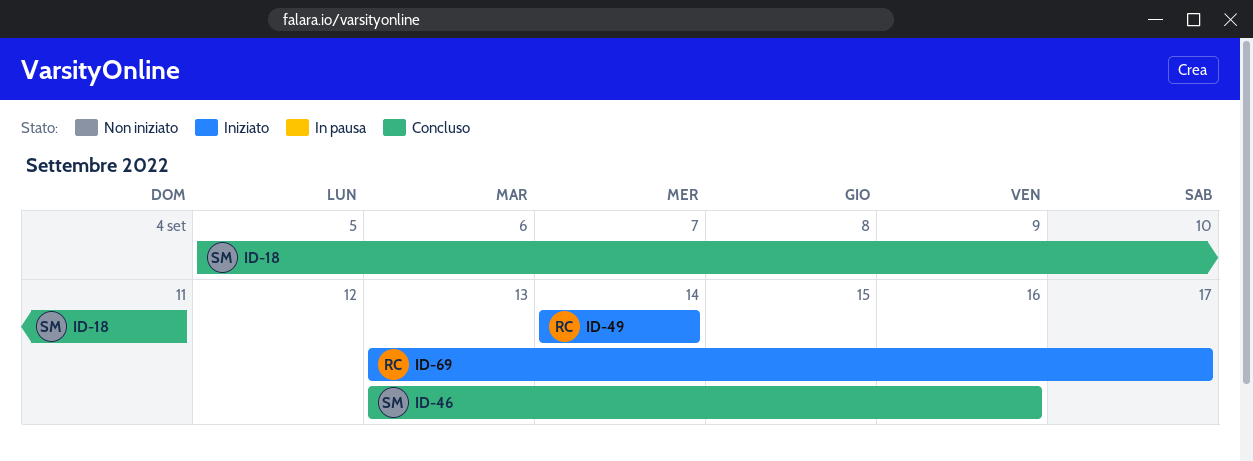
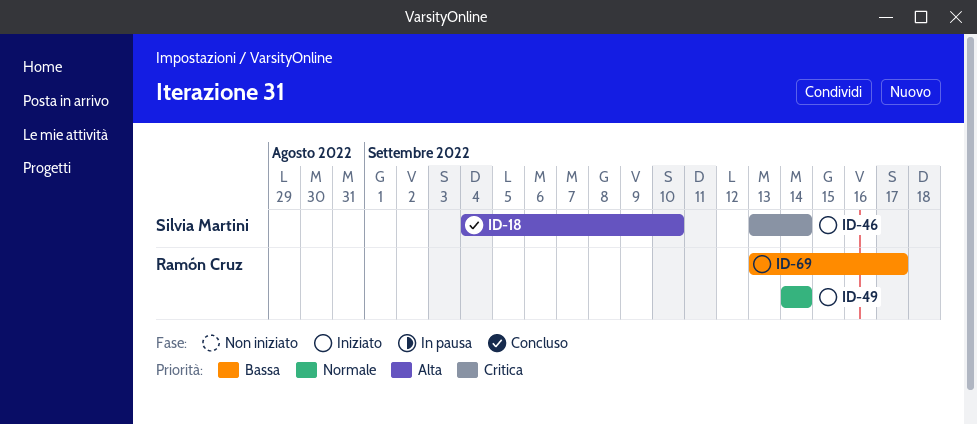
ID-18, start: Sep 5 -> Sep 4
ID-18, due: Sep 11 -> Sep 10
ID-46, status: Concluso -> Iniziato
ID-46, due: Sep 16 -> Sep 14

